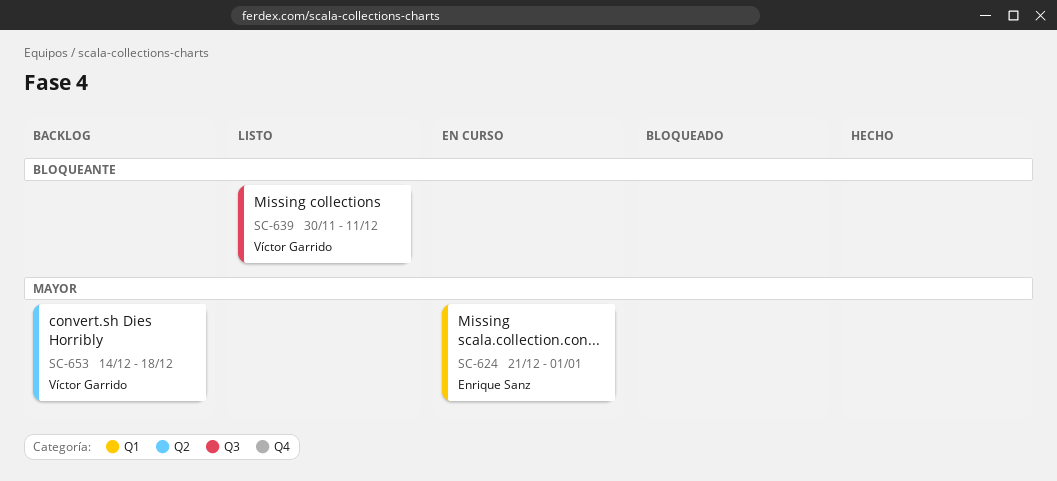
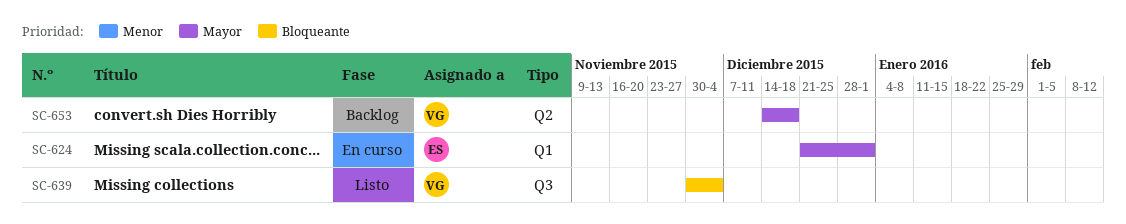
SC-639, due: Dec 11 -> Dec 4

